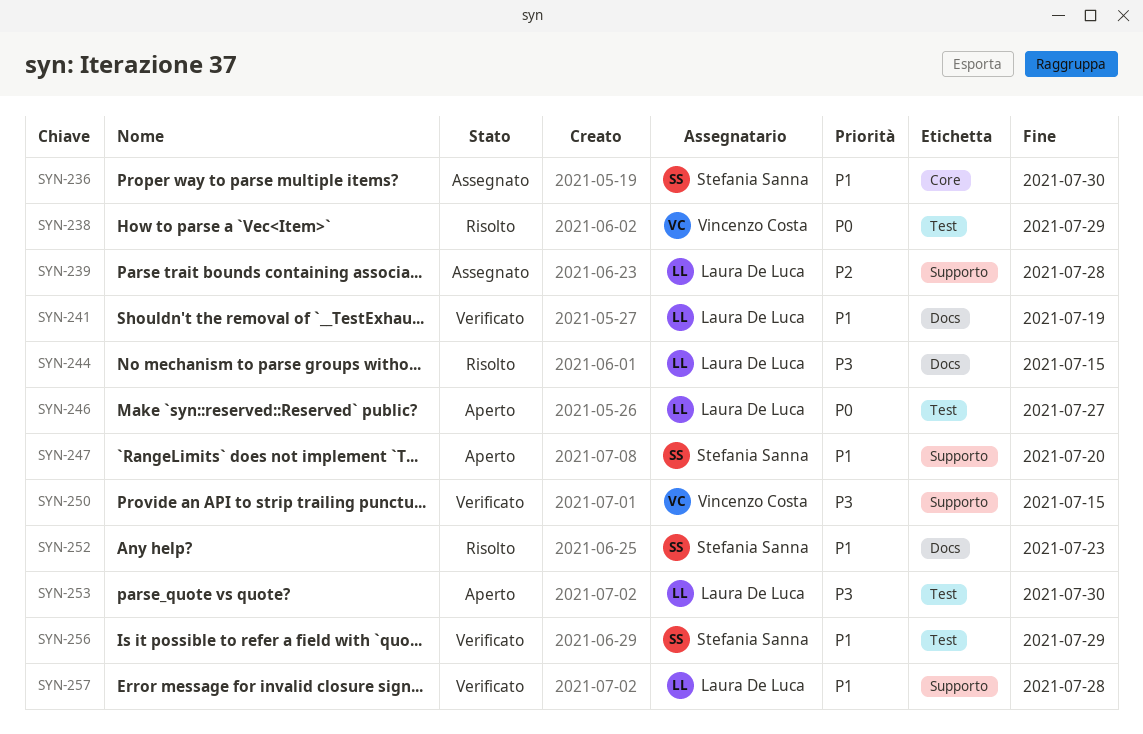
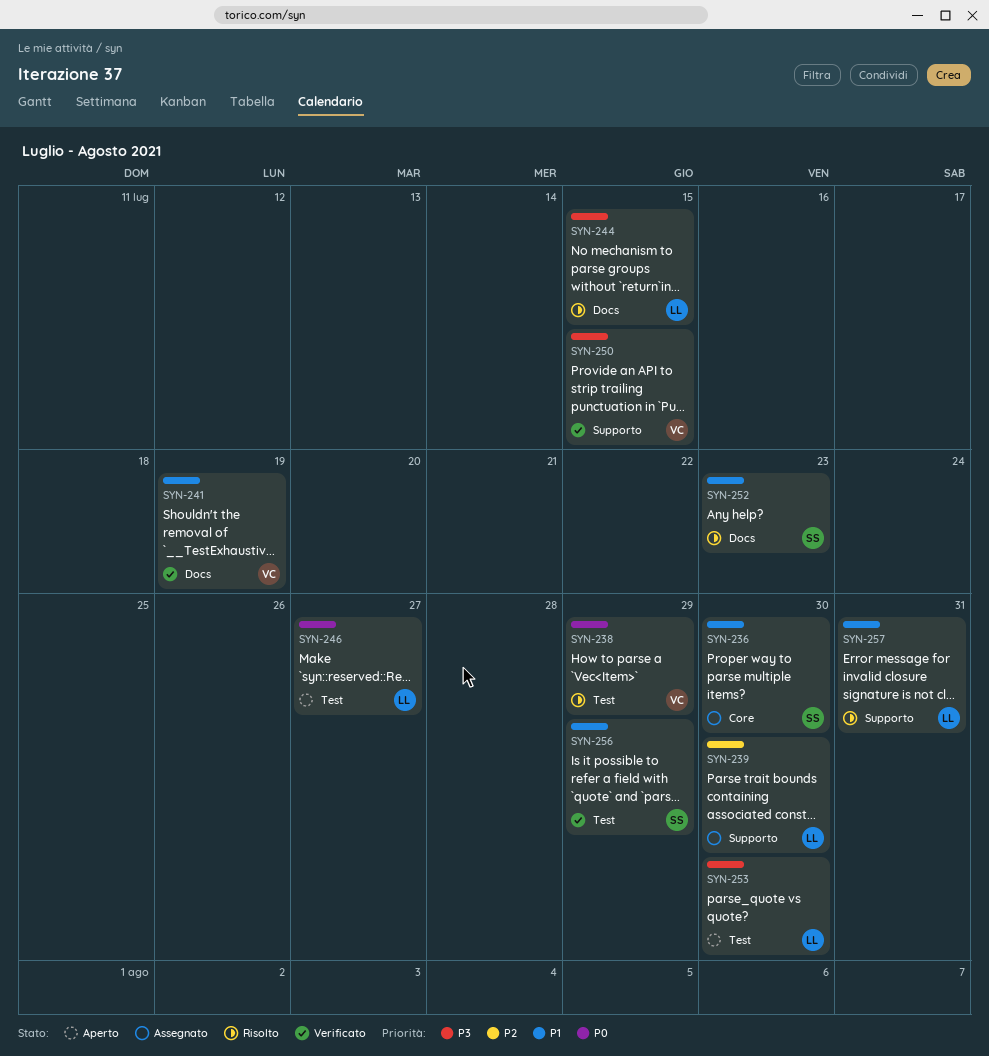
SYN-239, due: Jul 28 -> Jul 30
SYN-241, owner: Laura De Luca -> Vincenzo Costa
SYN-247: present -> none
SYN-257, status: Verificato -> Risolto
SYN-257, due: Jul 28 -> Jul 31

